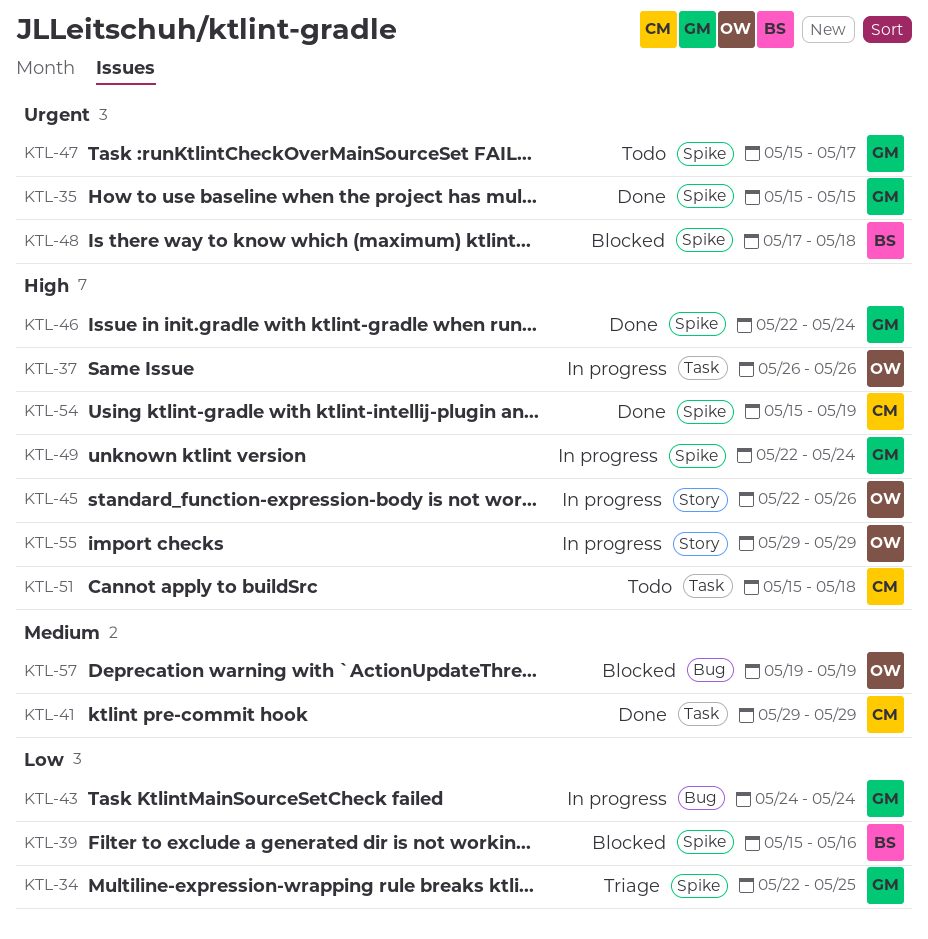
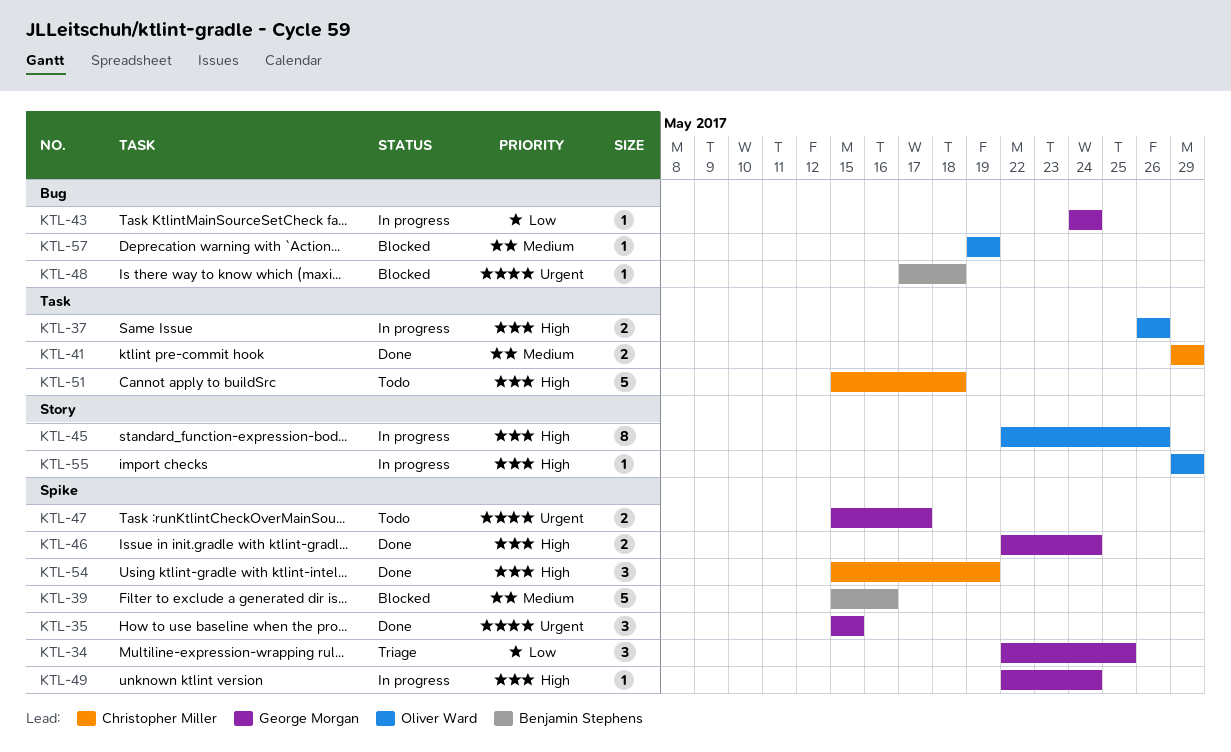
KTL-39, priority: Low -> Medium
KTL-48, label: Spike -> Bug

